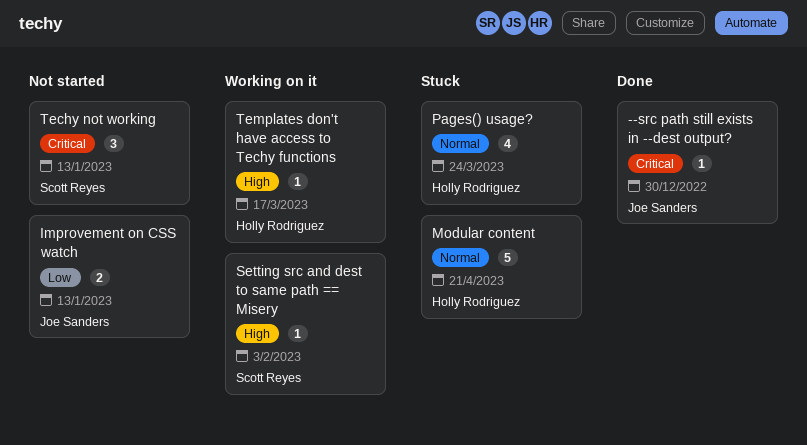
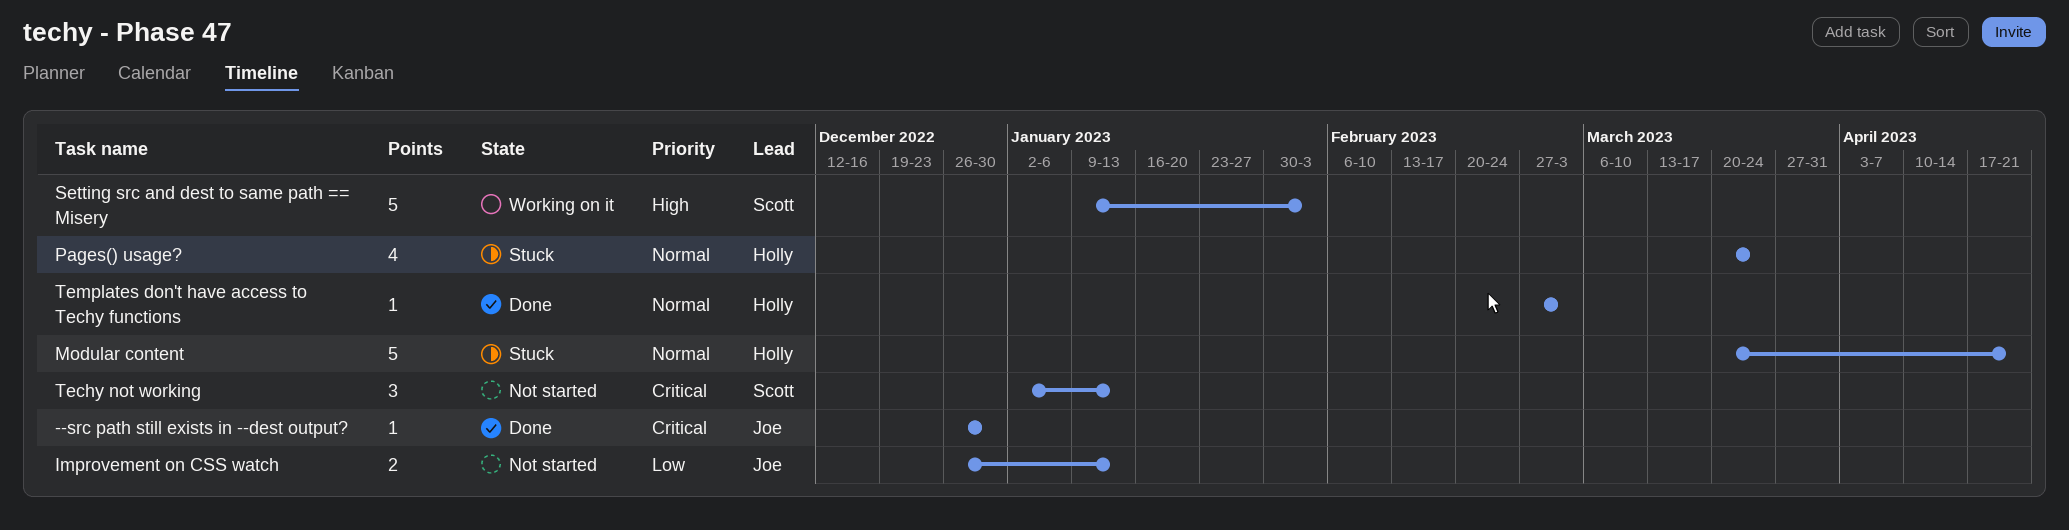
Setting src and dest to same path == Misery, estimate: 1 -> 5
Templates don't have access to Techy functions, status: Working on it -> Done
Templates don't have access to Techy functions, priority: High -> Normal
Templates don't have access to Techy functions, due: Mar 17 -> Mar 3

